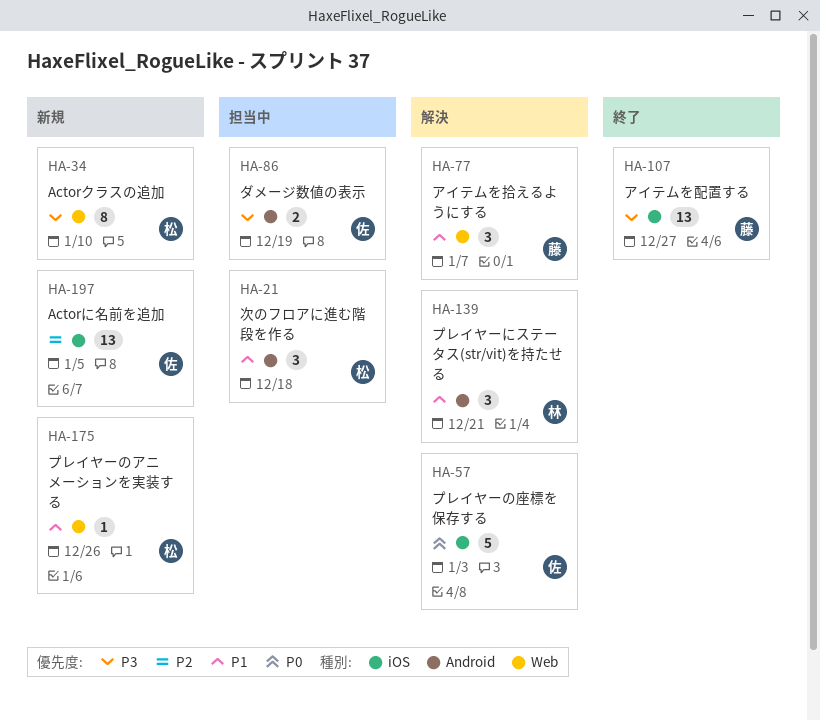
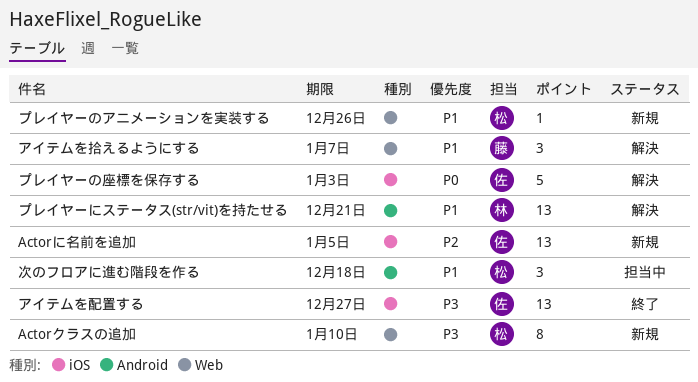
アイテムを配置する, owner: 藤 -> 佐
ダメージ数値の表示: present -> none
プレイヤーにステータス(str/vit)を持たせる, estimate: 3 -> 13

